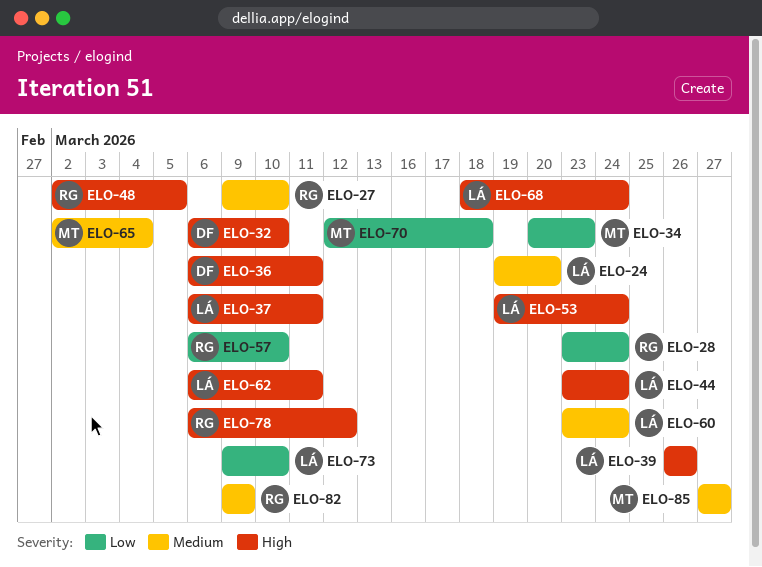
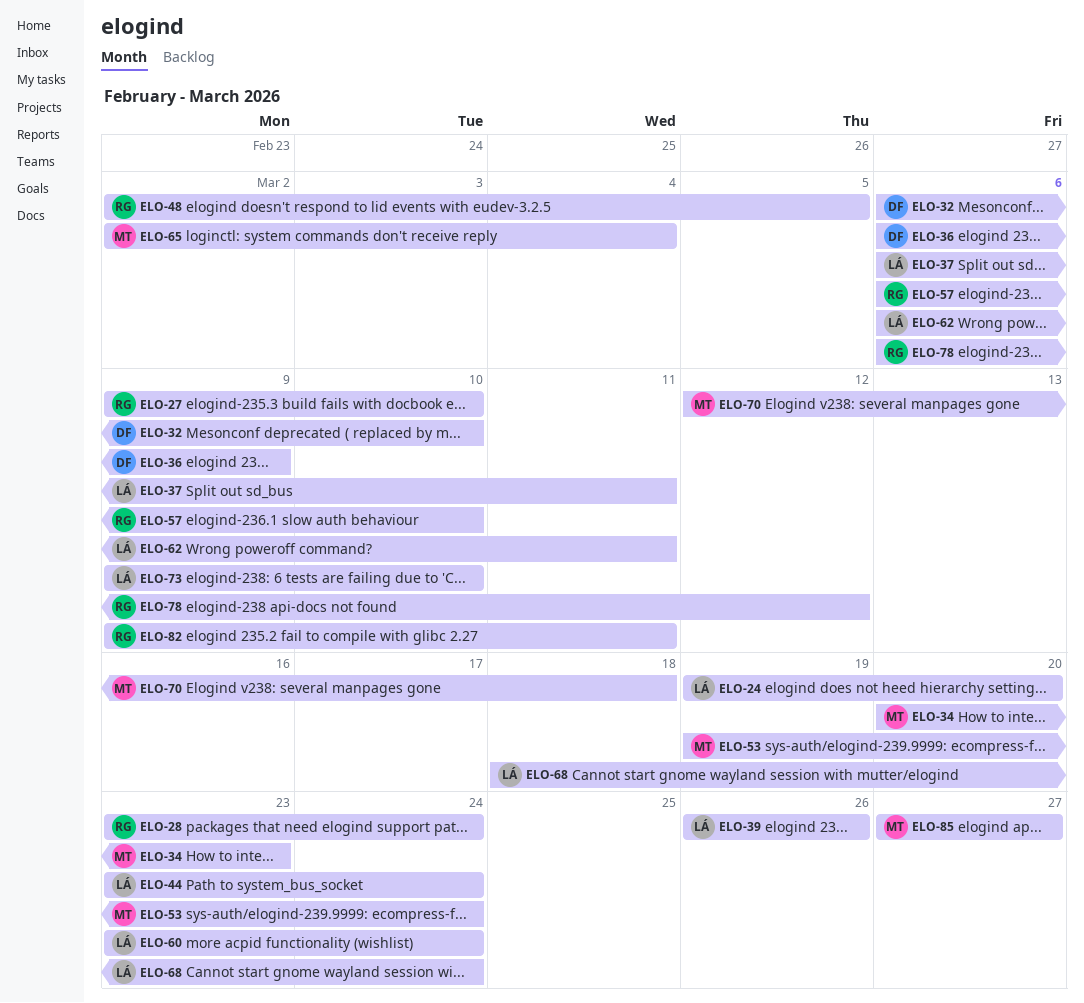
ELO-36, due: Mar 11 -> Mar 9
ELO-53, owner: LÁ -> MT
ELO-82, due: Mar 9 -> Mar 11

